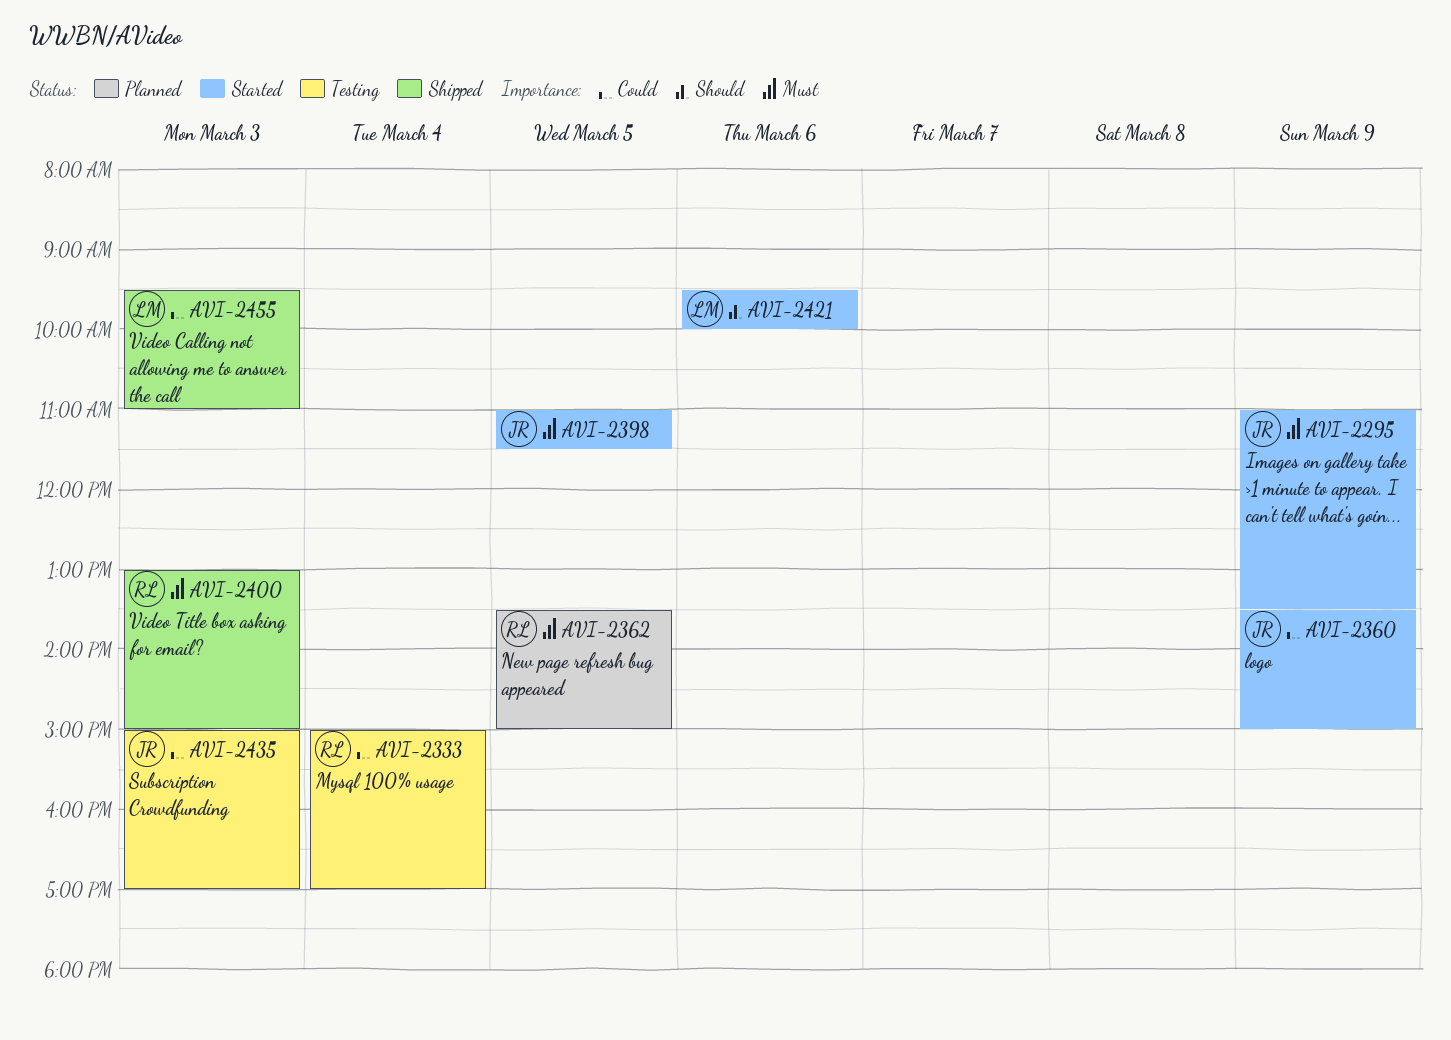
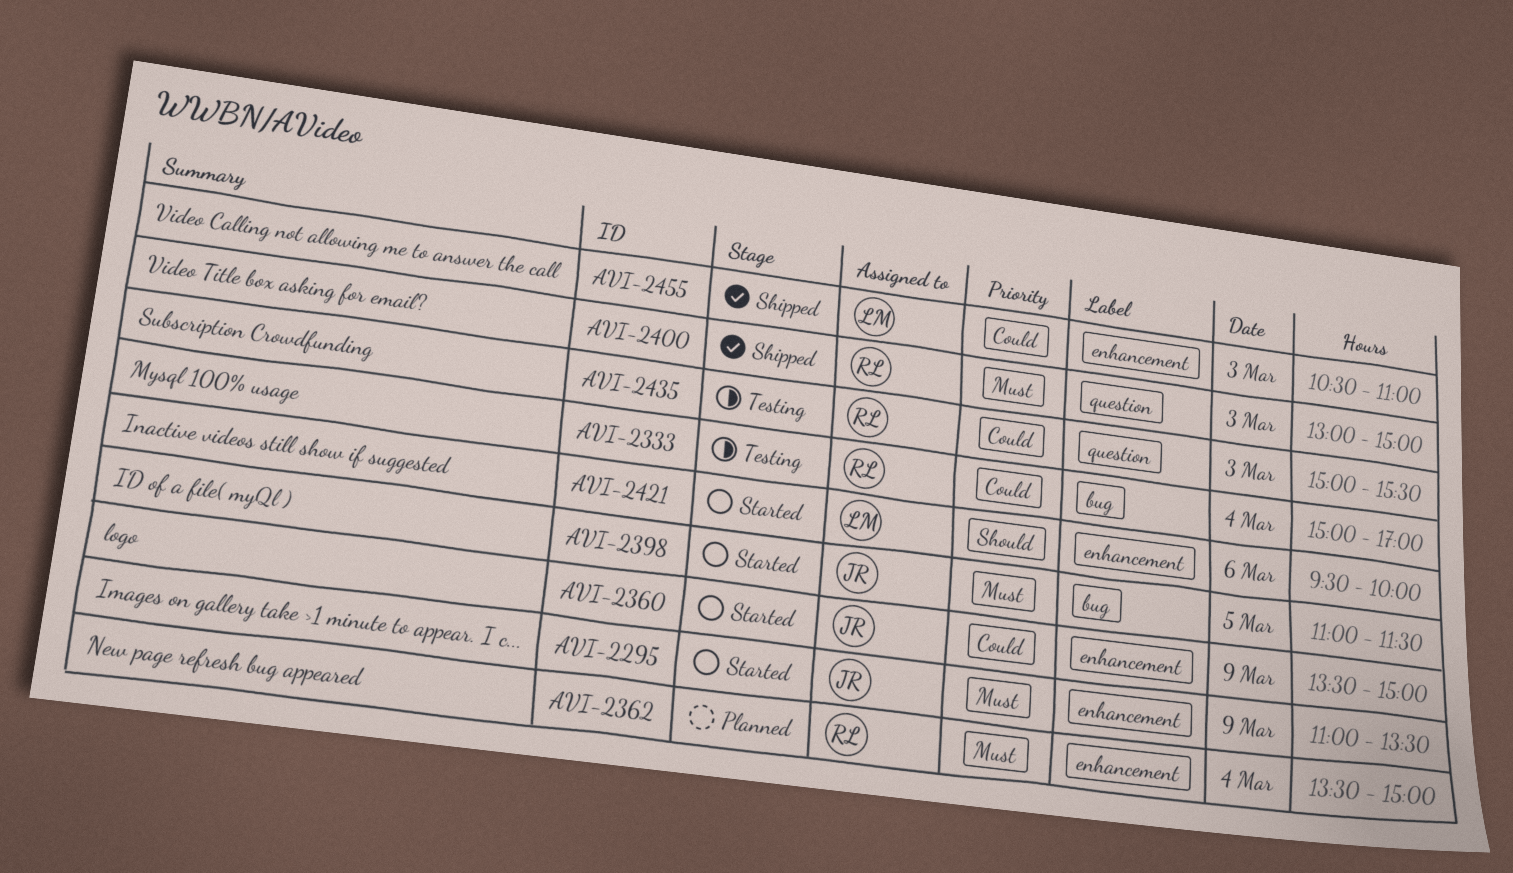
AVI-2362, day: Mar 5 -> Mar 4
AVI-2435, owner: JR -> RL
AVI-2435, ends: 17:00 -> 15:30
AVI-2455, begins: 09:30 -> 10:30

